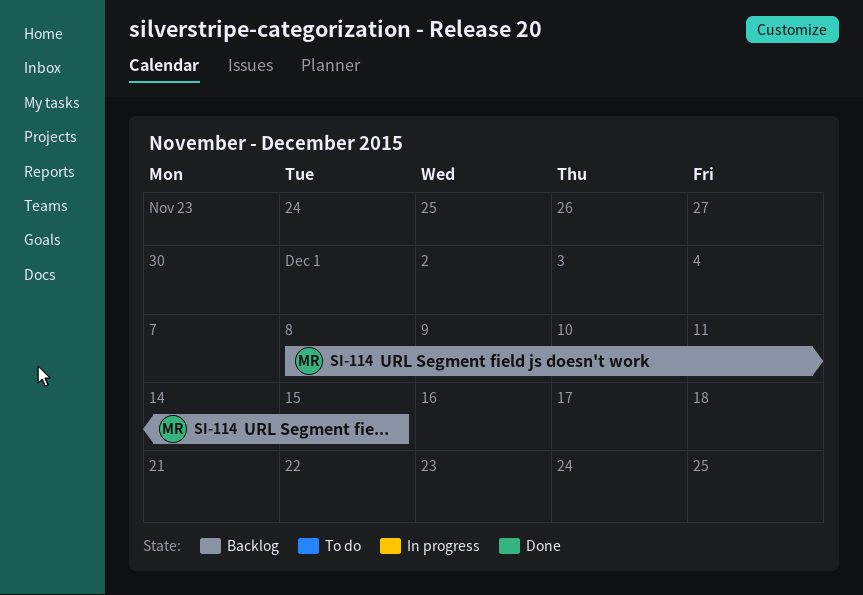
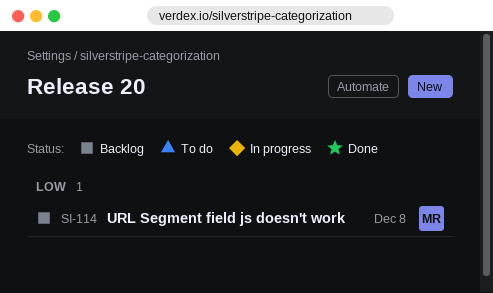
SI-114, due: Dec 15 -> Dec 8

